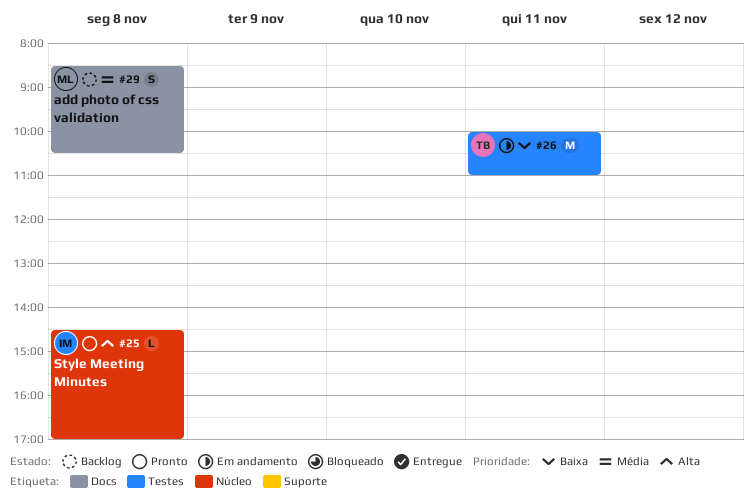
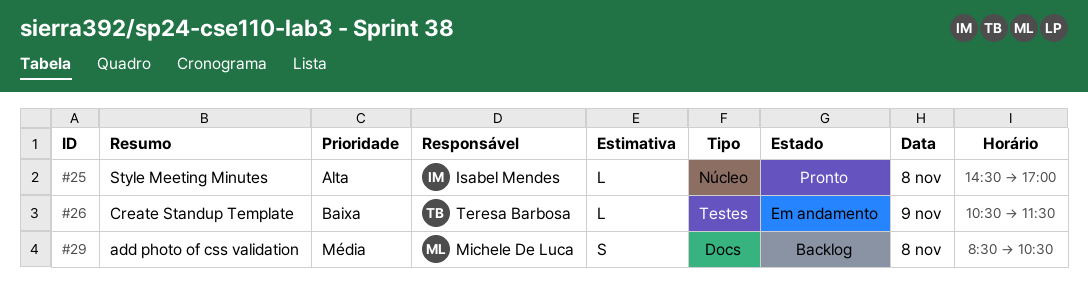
#26, estimate: M -> L
#26, day: Nov 11 -> Nov 9
#26, begins: 10:00 -> 10:30
#26, ends: 11:00 -> 11:30

